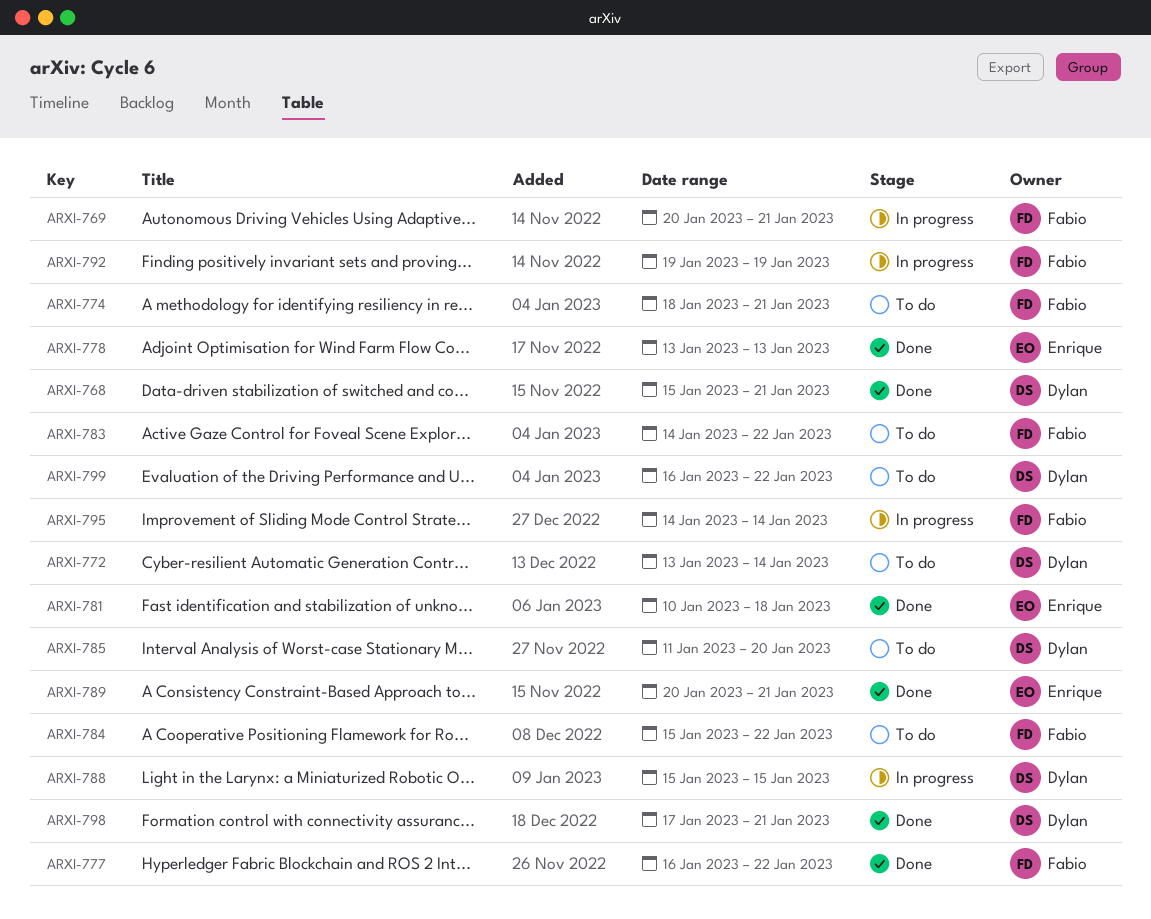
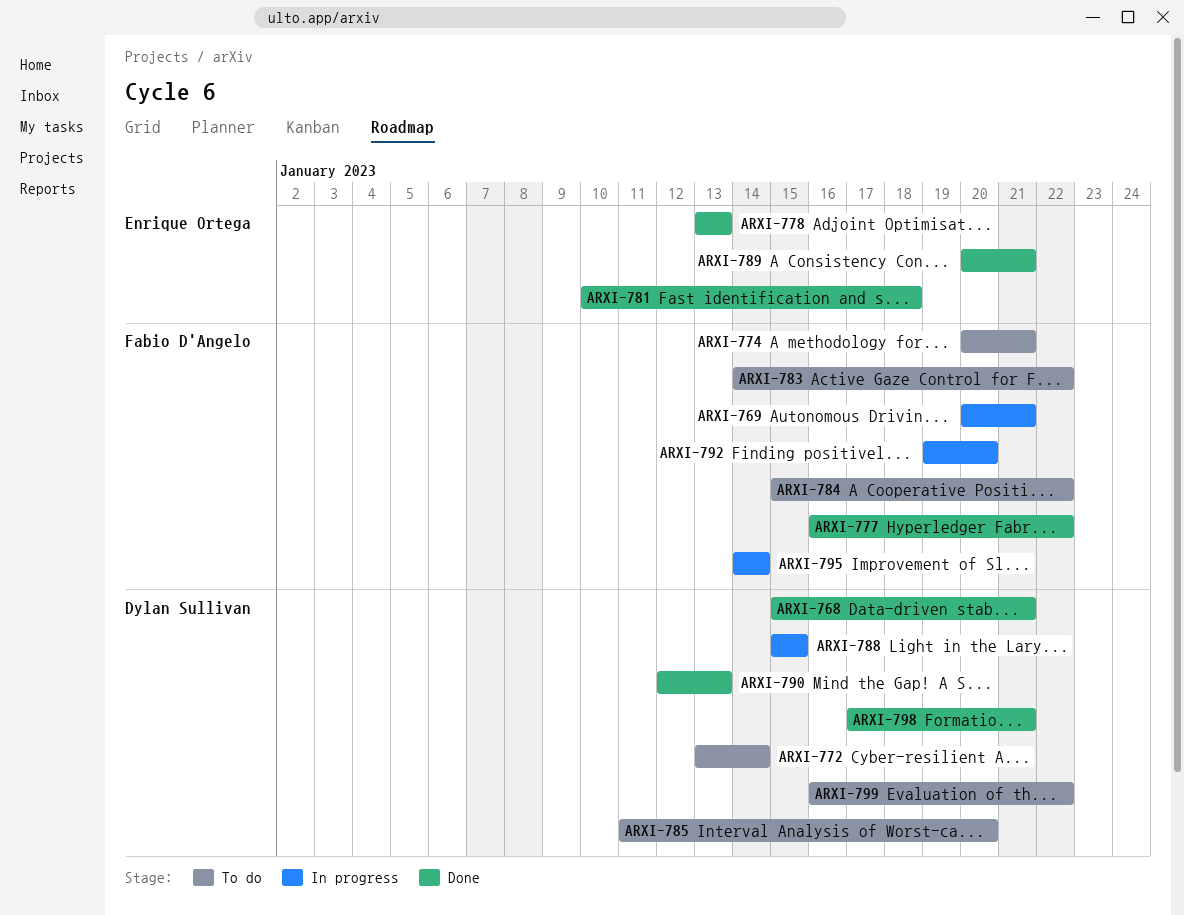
ARXI-774, start: Jan 18 -> Jan 20
ARXI-790: none -> present
ARXI-792, due: Jan 19 -> Jan 20

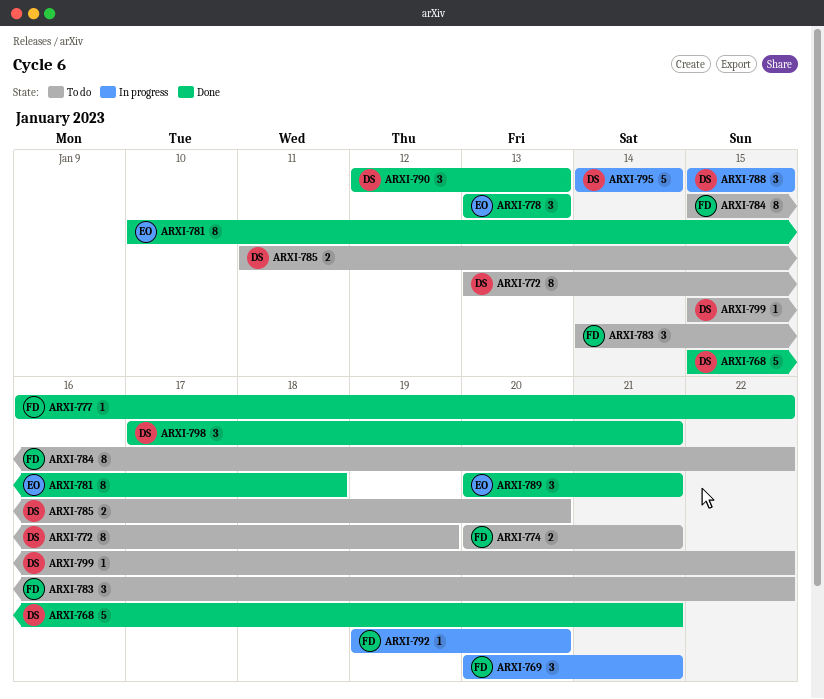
ARXI-772, due: Jan 14 -> Jan 19
ARXI-795, owner: Fabio D'Angelo -> Dylan Sullivan
ARXI-799, start: Jan 16 -> Jan 15

